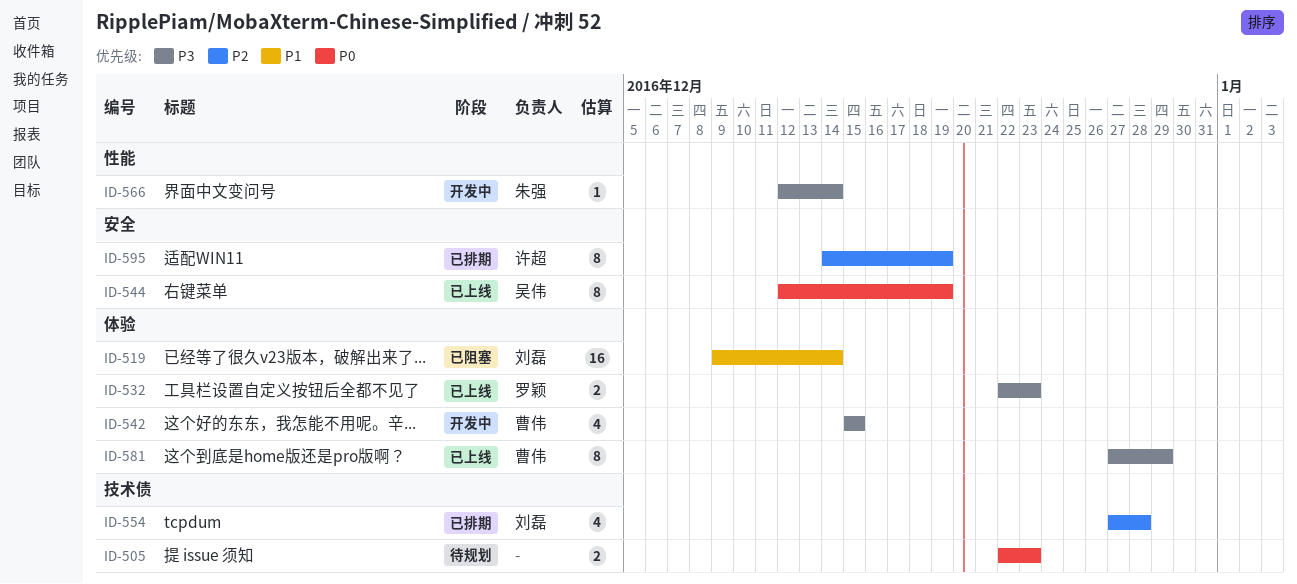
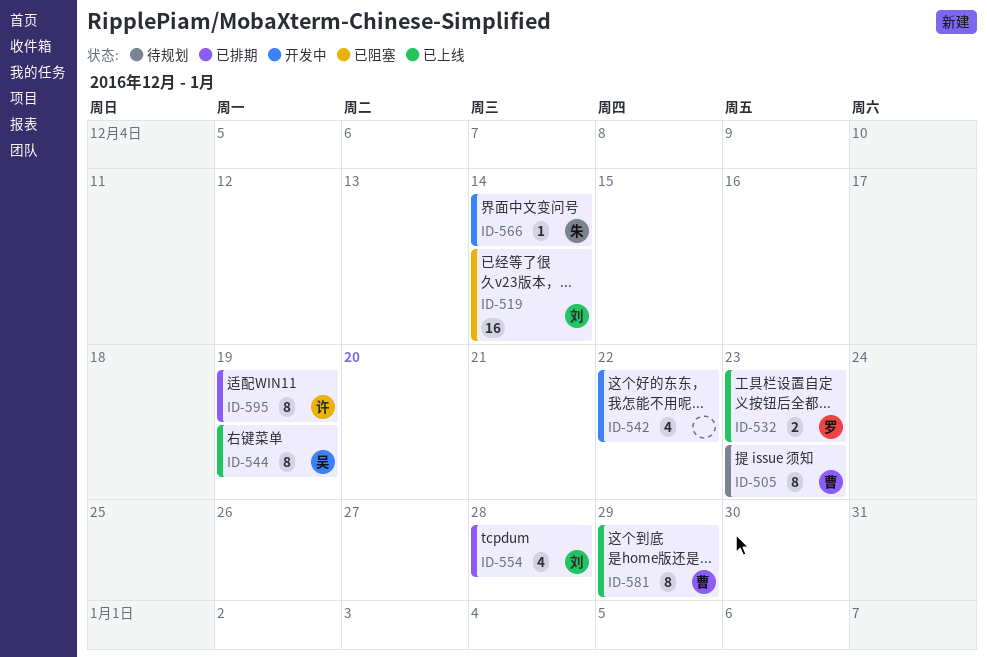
ID-505, owner: none -> 曹伟
ID-505, estimate: 2 -> 8
ID-542, owner: 曹伟 -> none
ID-542, due: Dec 15 -> Dec 22

